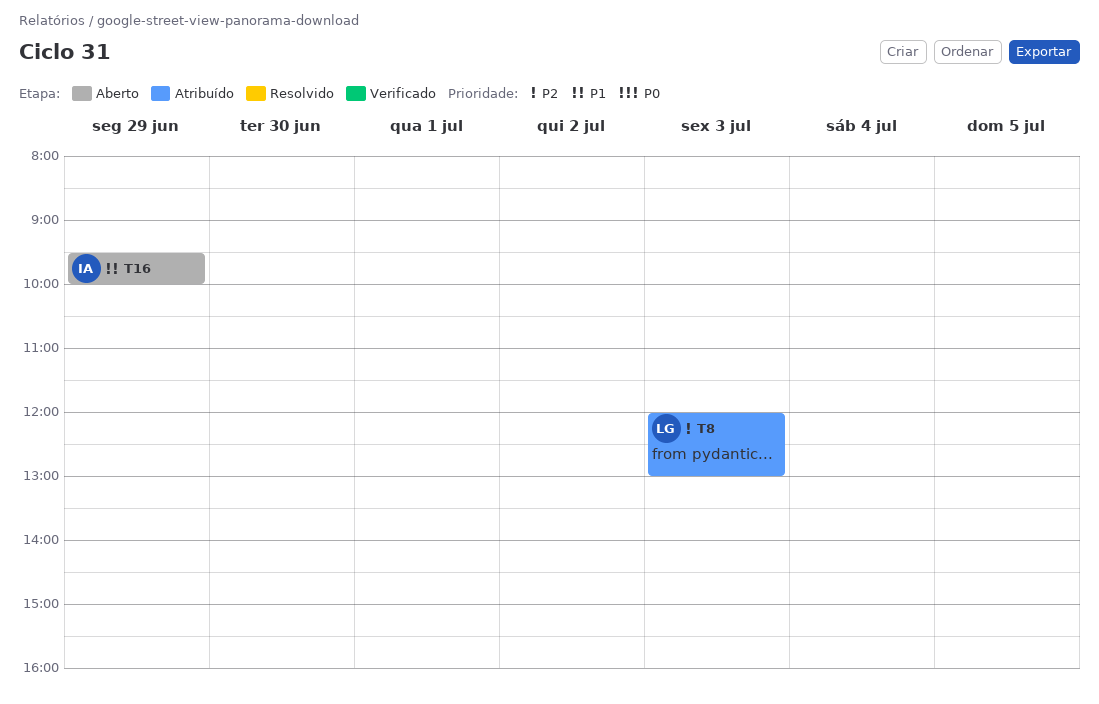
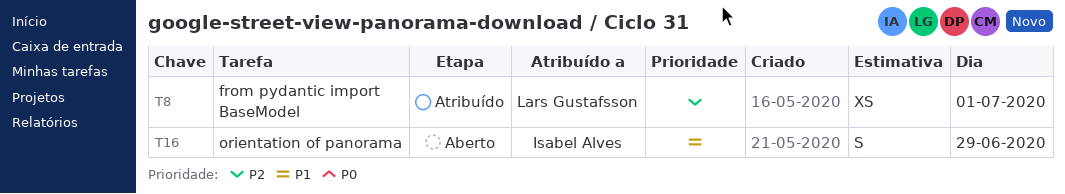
T8, day: Jul 3 -> Jul 1

